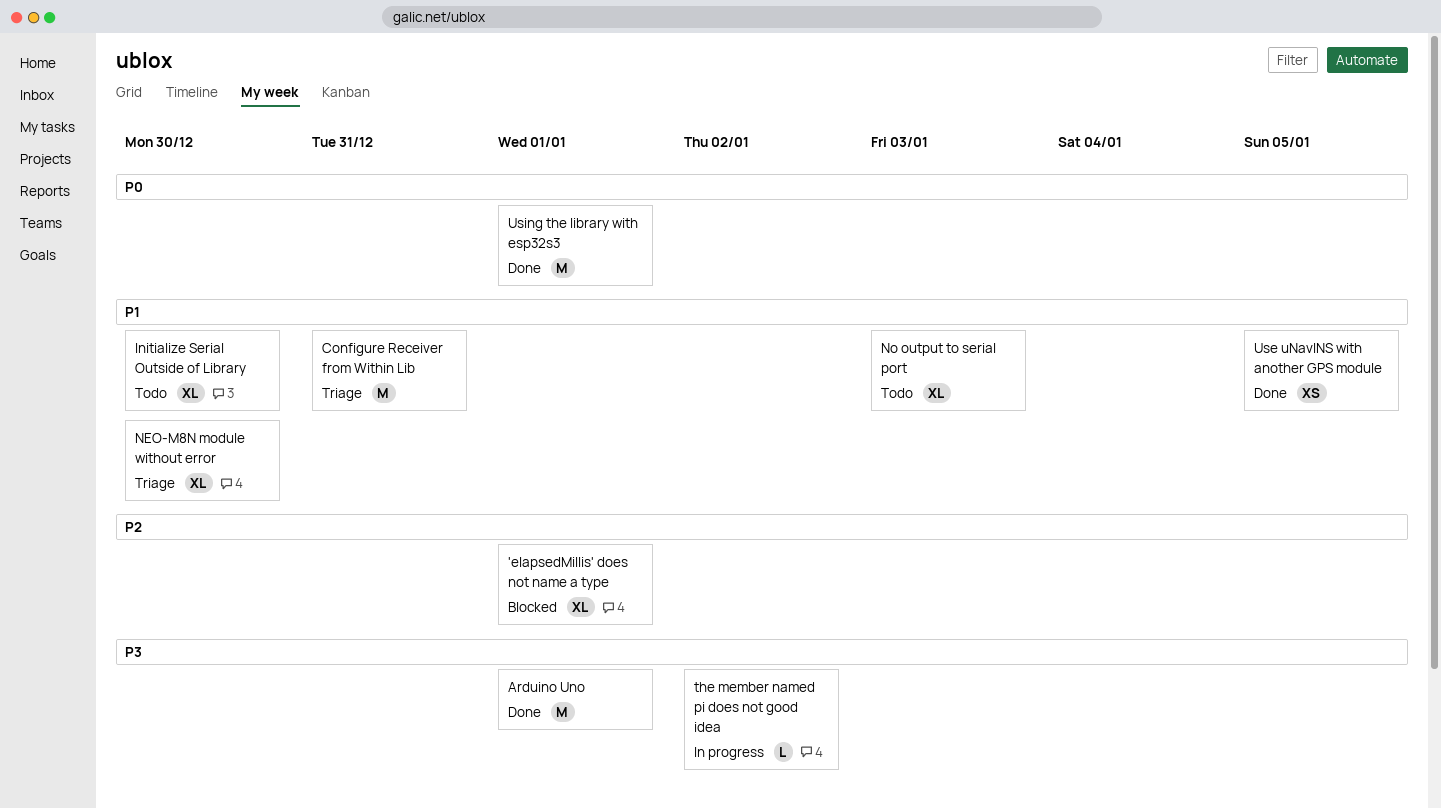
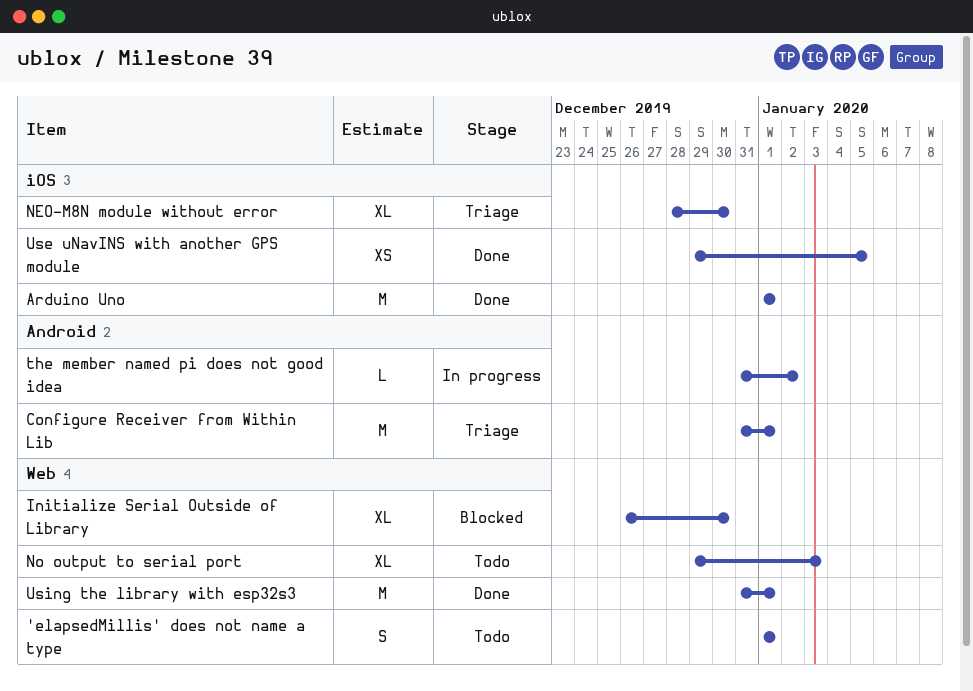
'elapsedMillis' does not name a type, status: Blocked -> Todo
'elapsedMillis' does not name a type, estimate: XL -> S
Configure Receiver from Within Lib, due: Dec 31 -> Jan 1
Initialize Serial Outside of Library, status: Todo -> Blocked

